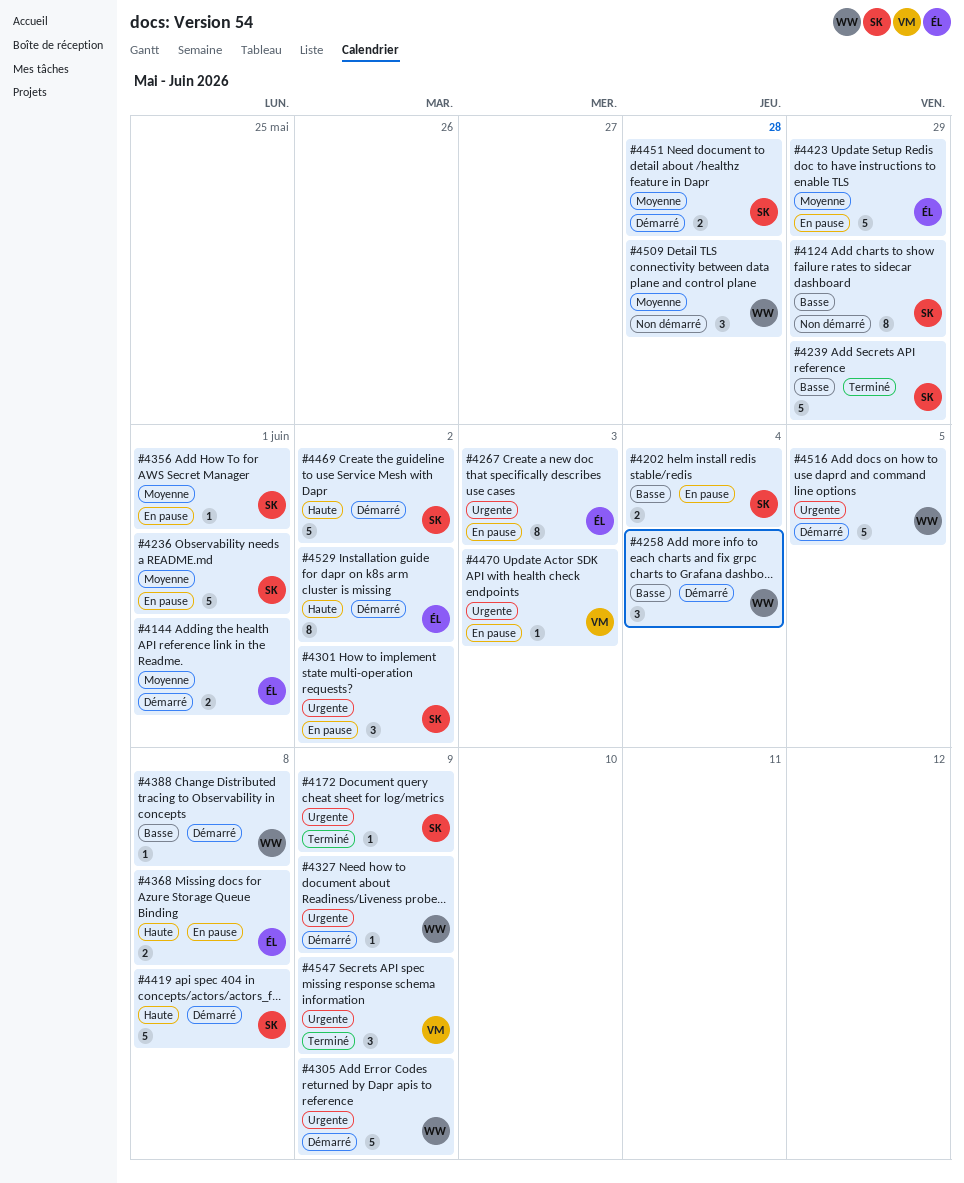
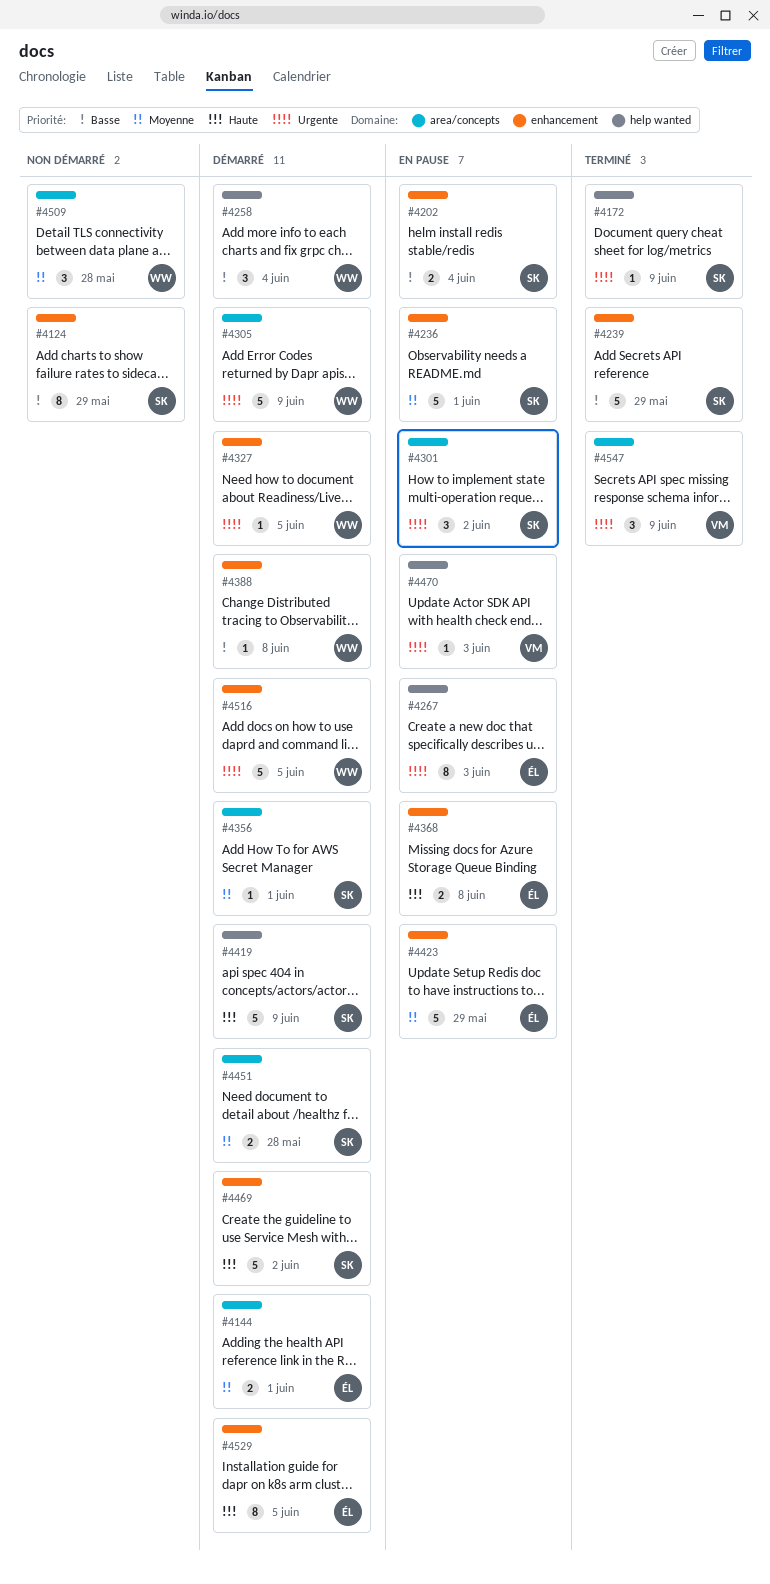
#4327, due: Jun 9 -> Jun 5
#4356, status: En pause -> Démarré
#4419, due: Jun 8 -> Jun 9
#4529, due: Jun 2 -> Jun 5

